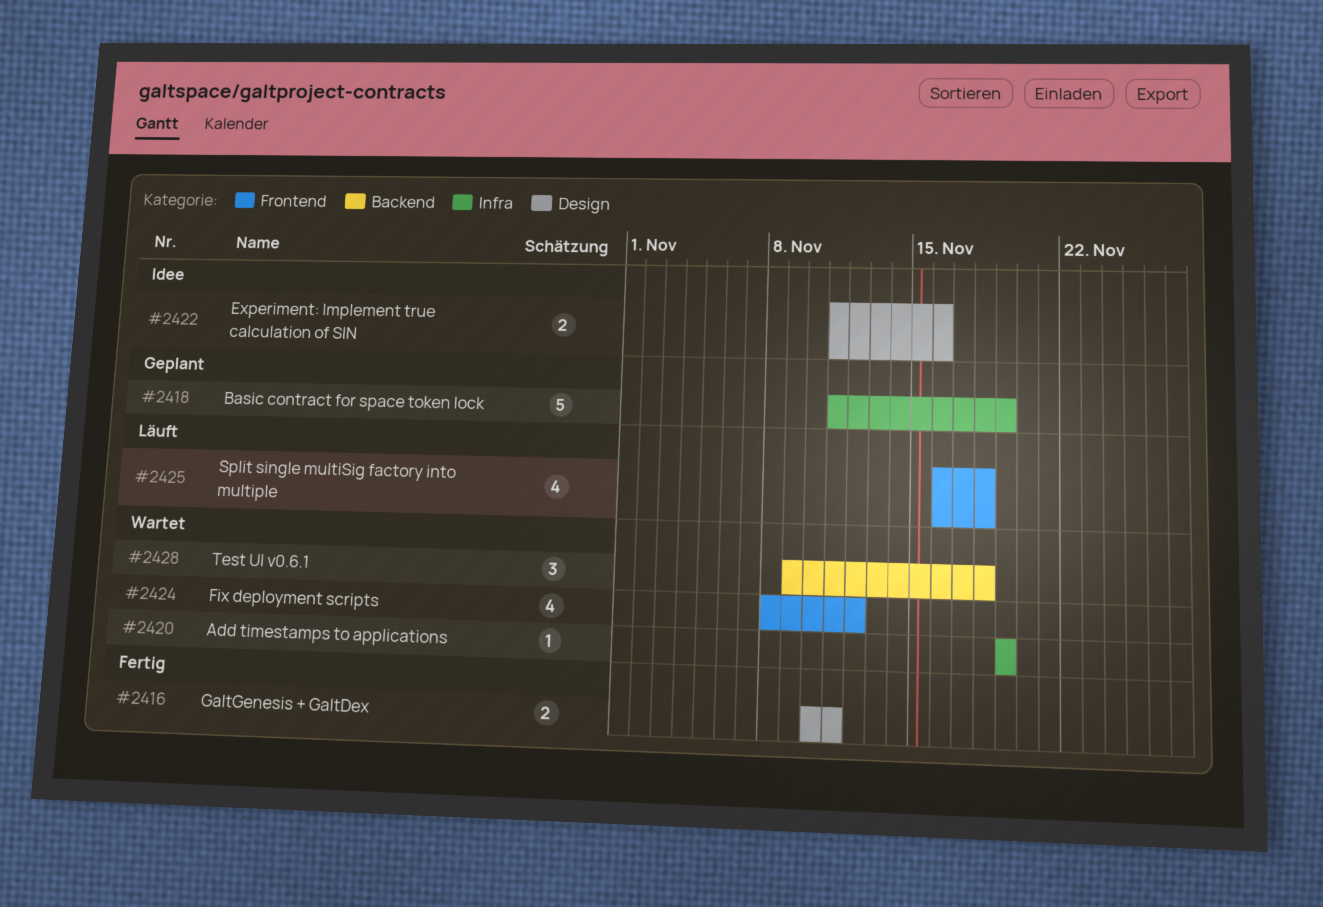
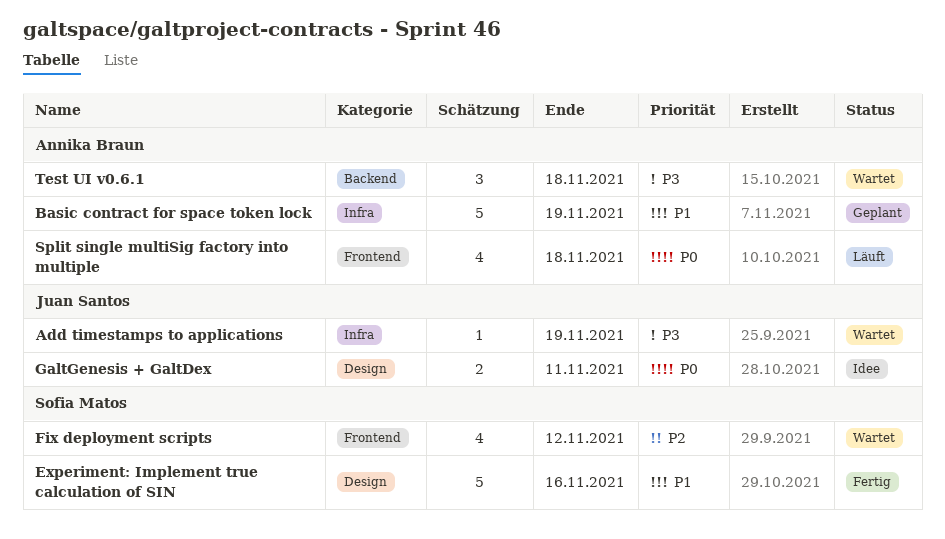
Experiment: Implement true calculation of SIN, status: Idee -> Fertig
Experiment: Implement true calculation of SIN, estimate: 2 -> 5
GaltGenesis + GaltDex, status: Fertig -> Idee

